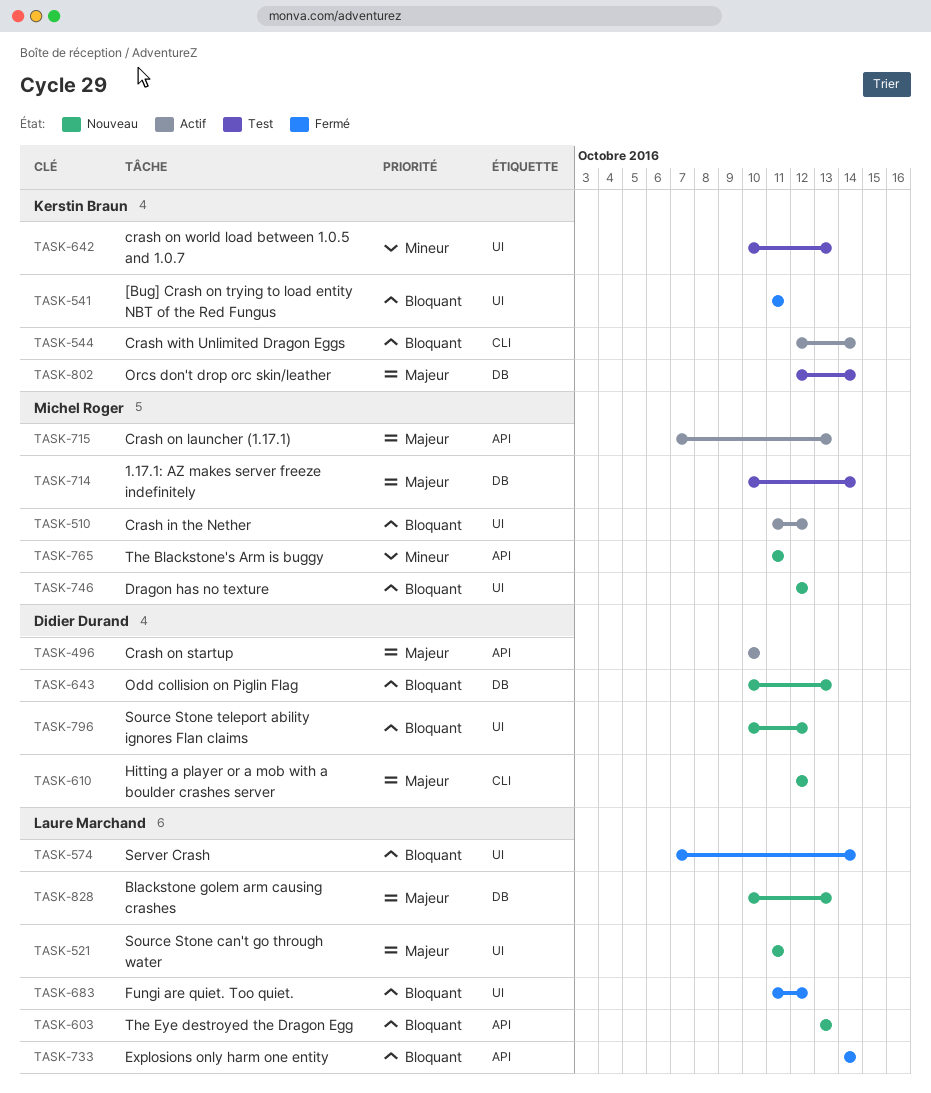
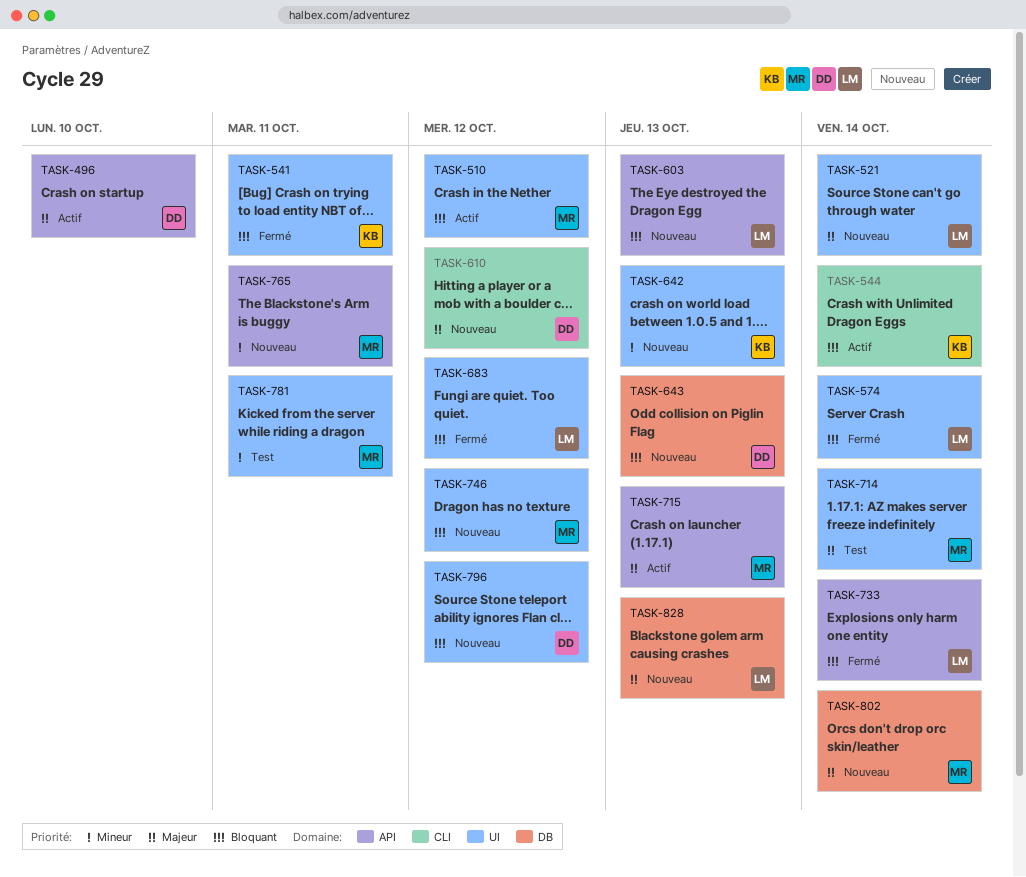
TASK-521, due: Oct 11 -> Oct 14
TASK-642, status: Test -> Nouveau
TASK-714, label: DB -> UI
TASK-781: none -> present
TASK-802, status: Test -> Nouveau
TASK-802, owner: Kerstin Braun -> Michel Roger

